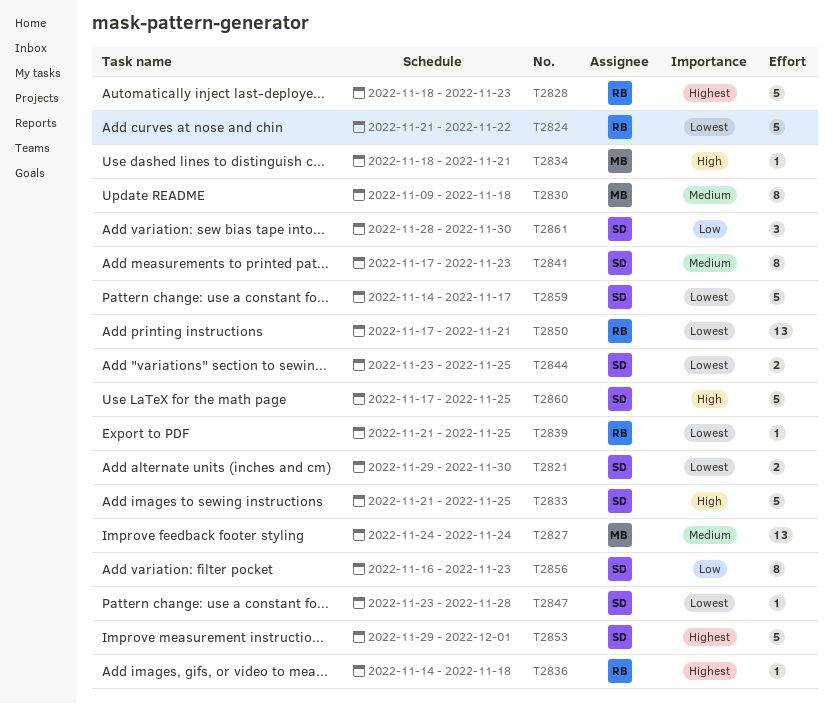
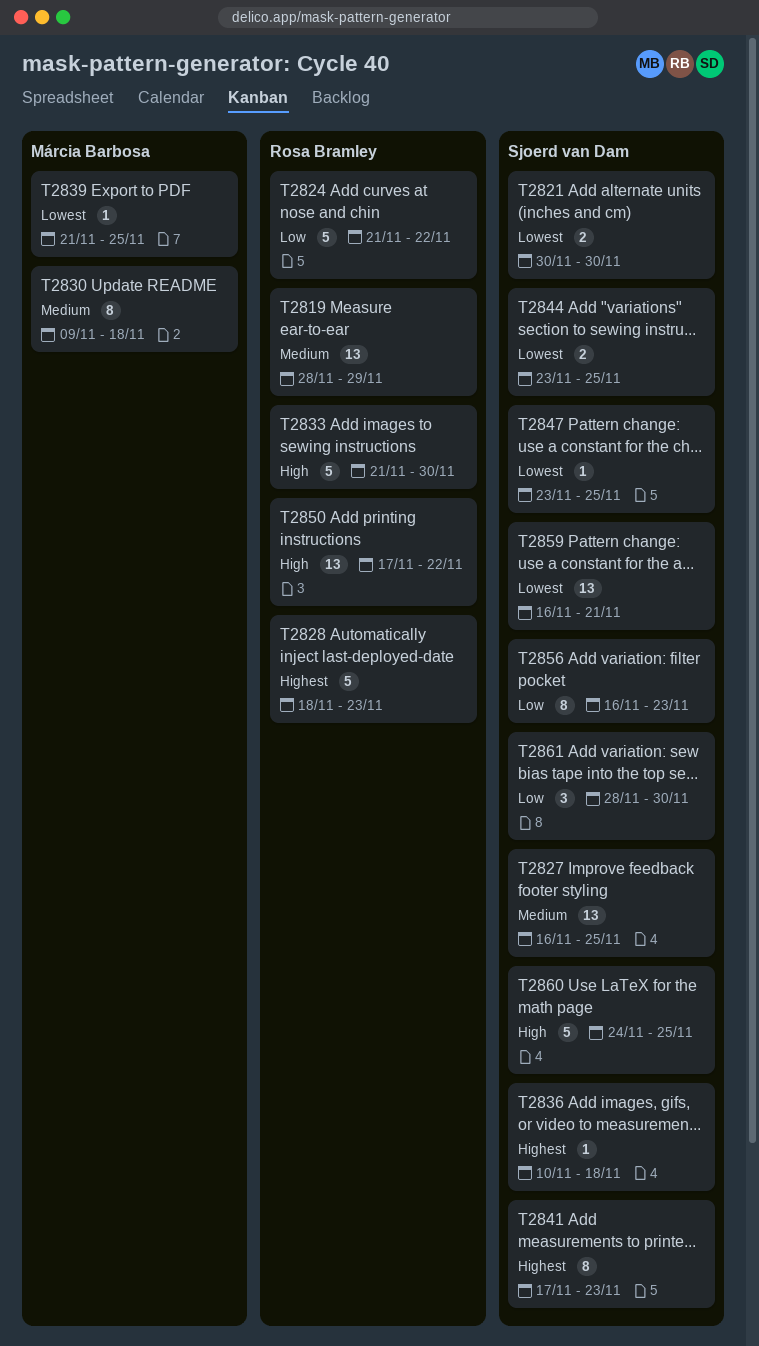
T2819: none -> present
T2821, start: Nov 29 -> Nov 30
T2824, priority: Lowest -> Low
T2827, owner: Márcia Barbosa -> Sjoerd van Dam
T2827, start: Nov 24 -> Nov 16
T2827, due: Nov 24 -> Nov 25
T2833, owner: Sjoerd van Dam -> Rosa Bramley
T2833, due: Nov 25 -> Nov 30
T2834: present -> none
T2836, owner: Rosa Bramley -> Sjoerd van Dam
T2836, start: Nov 14 -> Nov 10
T2839, owner: Rosa Bramley -> Márcia Barbosa
T2841, priority: Medium -> Highest
T2847, due: Nov 28 -> Nov 25
T2850, priority: Lowest -> High
T2850, due: Nov 21 -> Nov 22
T2853: present -> none
T2859, estimate: 5 -> 13
T2859, start: Nov 14 -> Nov 16
T2859, due: Nov 17 -> Nov 21
T2860, start: Nov 17 -> Nov 24

